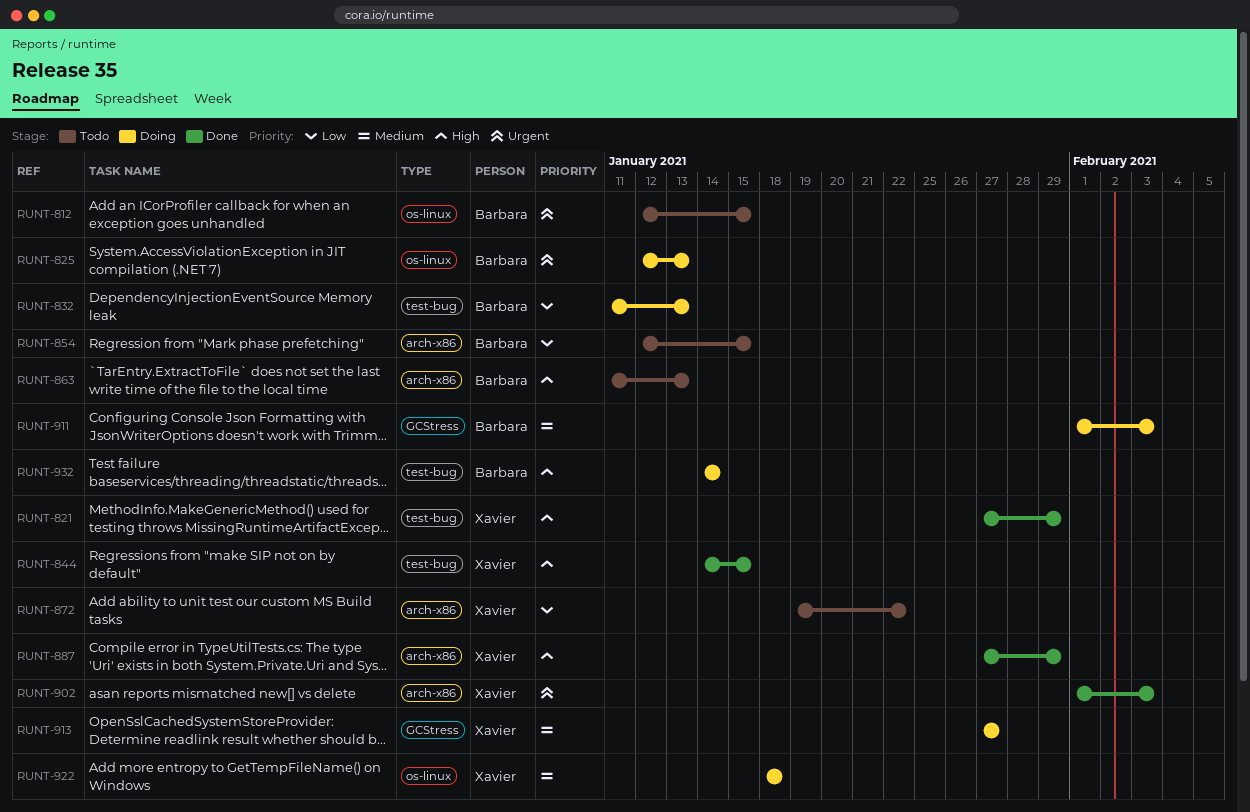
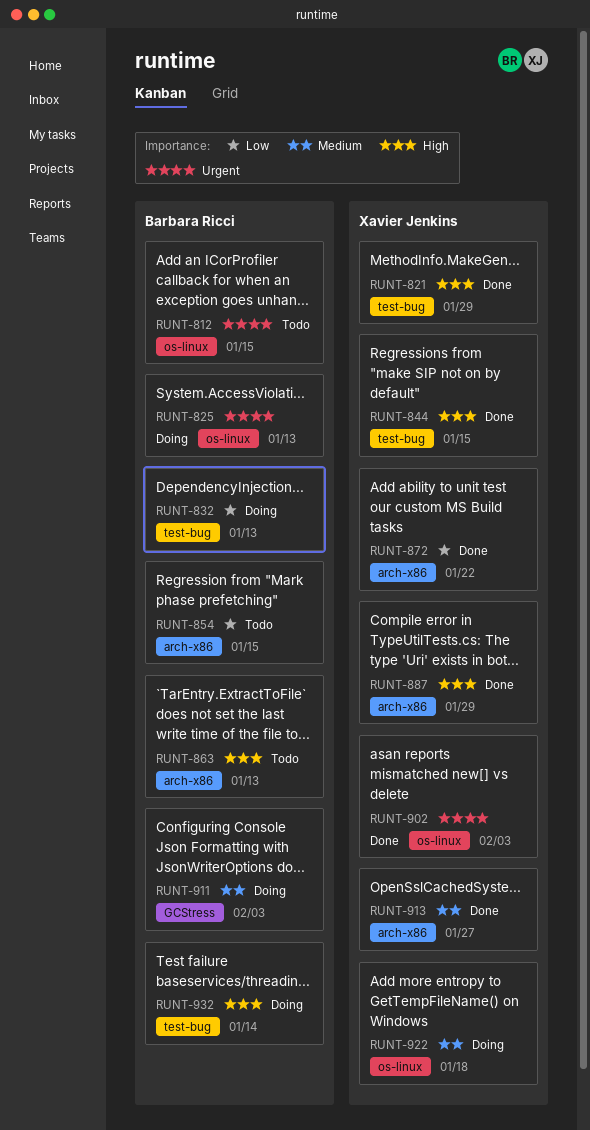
RUNT-872, status: Todo -> Done
RUNT-902, label: arch-x86 -> os-linux
RUNT-913, status: Doing -> Done
RUNT-913, label: GCStress -> arch-x86

